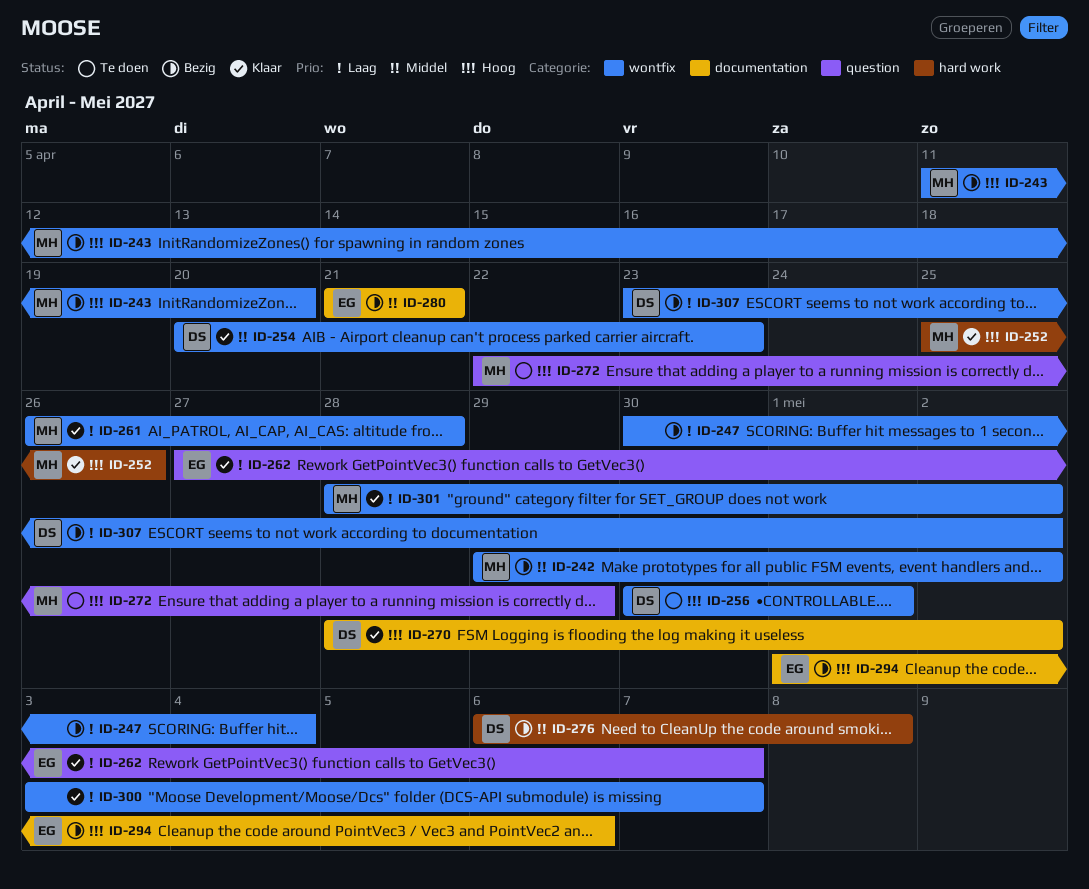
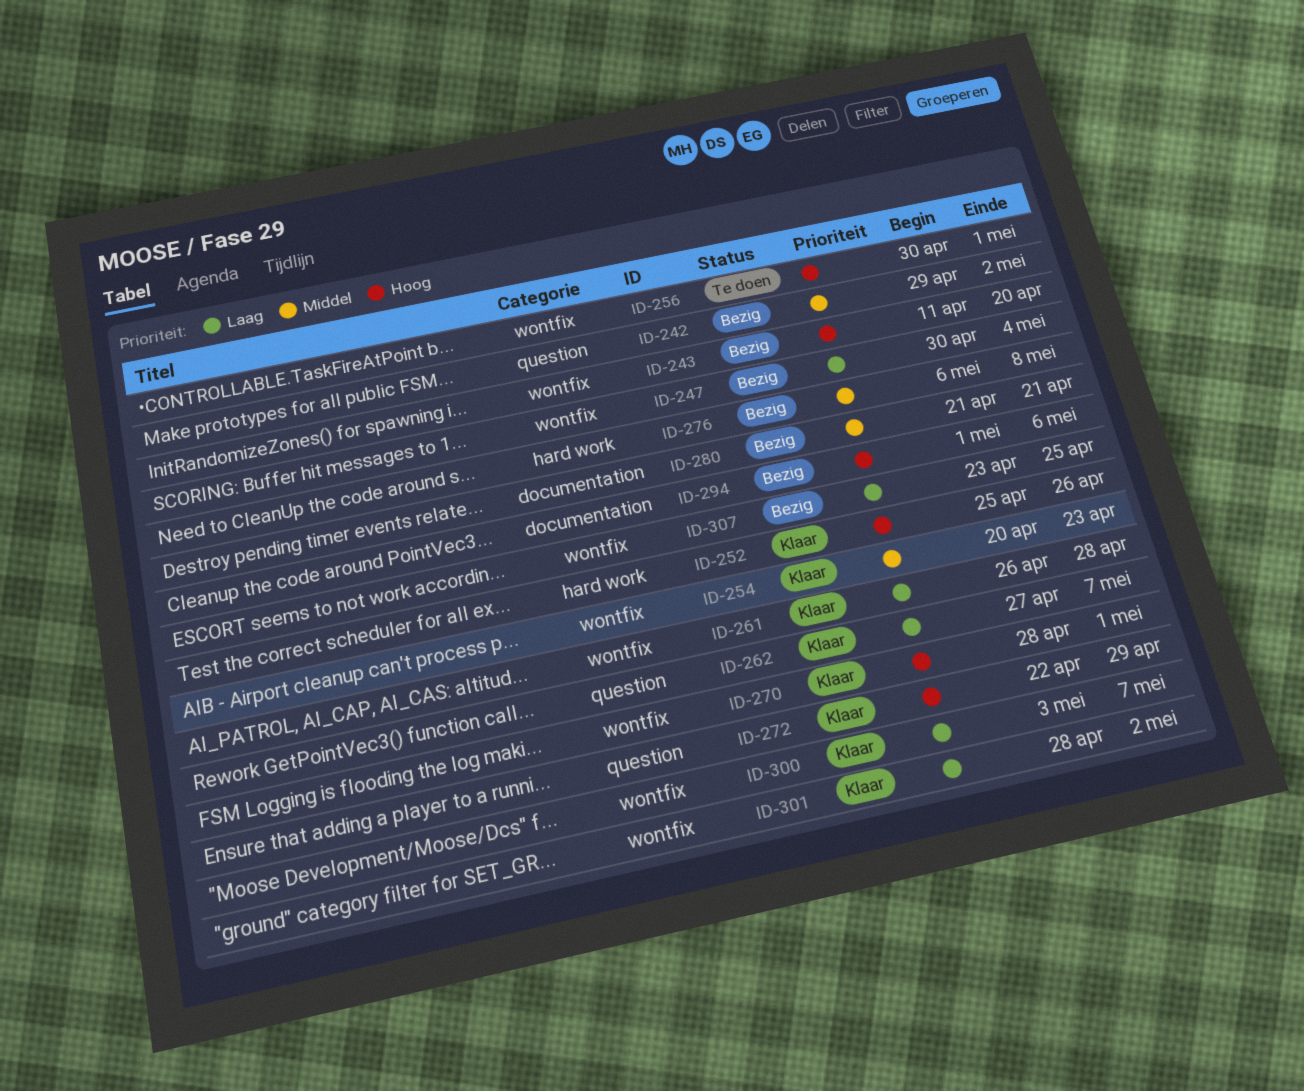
ID-242, label: wontfix -> question
ID-270, label: documentation -> wontfix
ID-270, due: May 2 -> May 1
ID-272, status: Te doen -> Klaar
ID-307, due: May 2 -> Apr 25

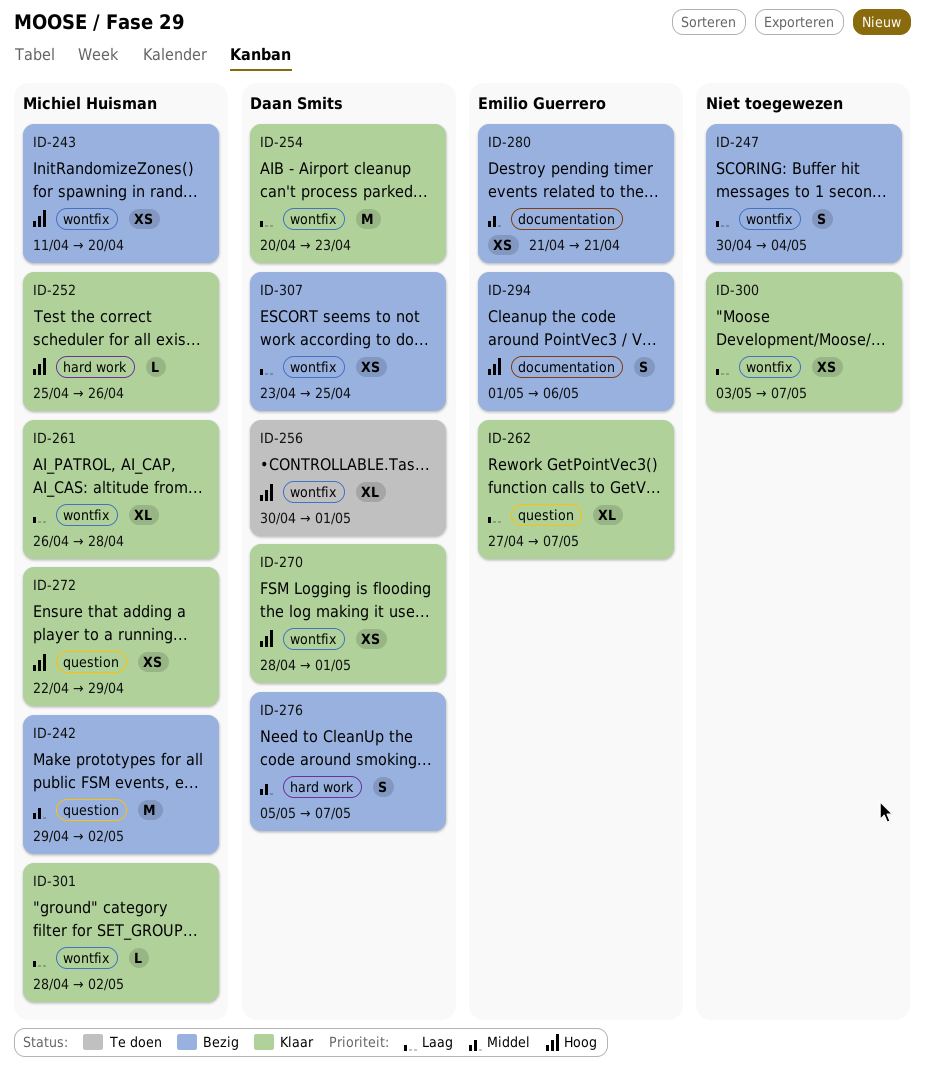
ID-254, priority: Middel -> Laag
ID-276, start: May 6 -> May 5
ID-276, due: May 8 -> May 7

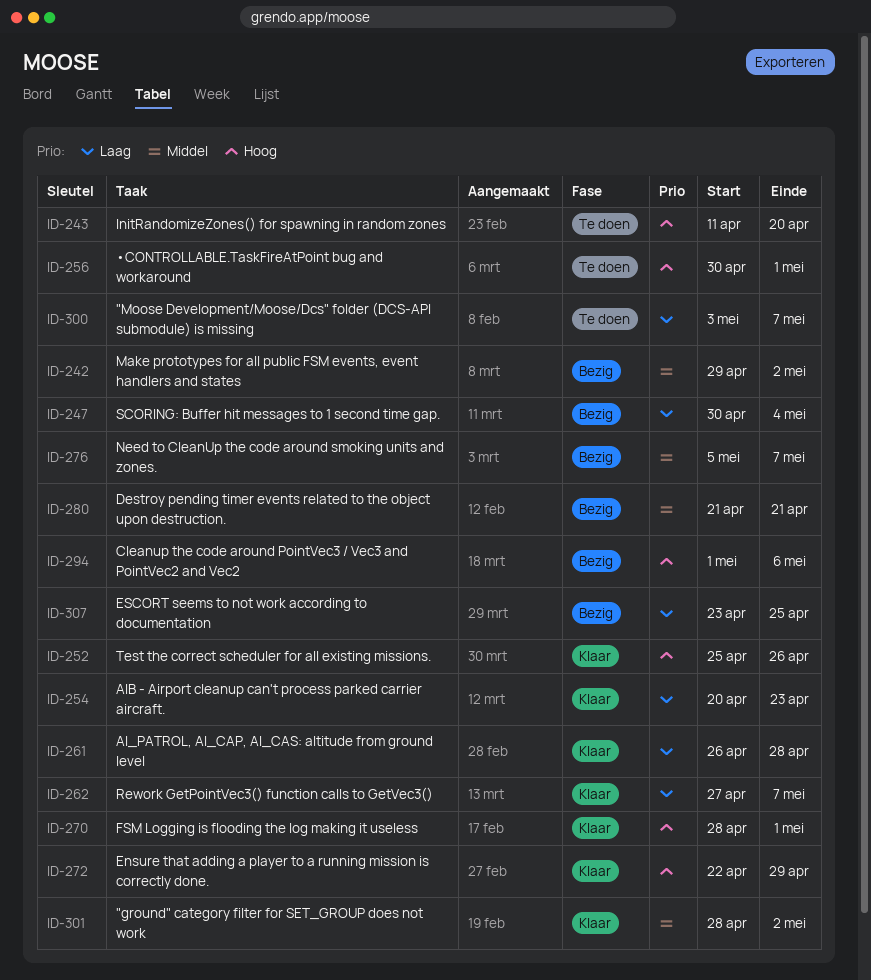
ID-243, status: Bezig -> Te doen
ID-300, status: Klaar -> Te doen
ID-301, priority: Laag -> Middel

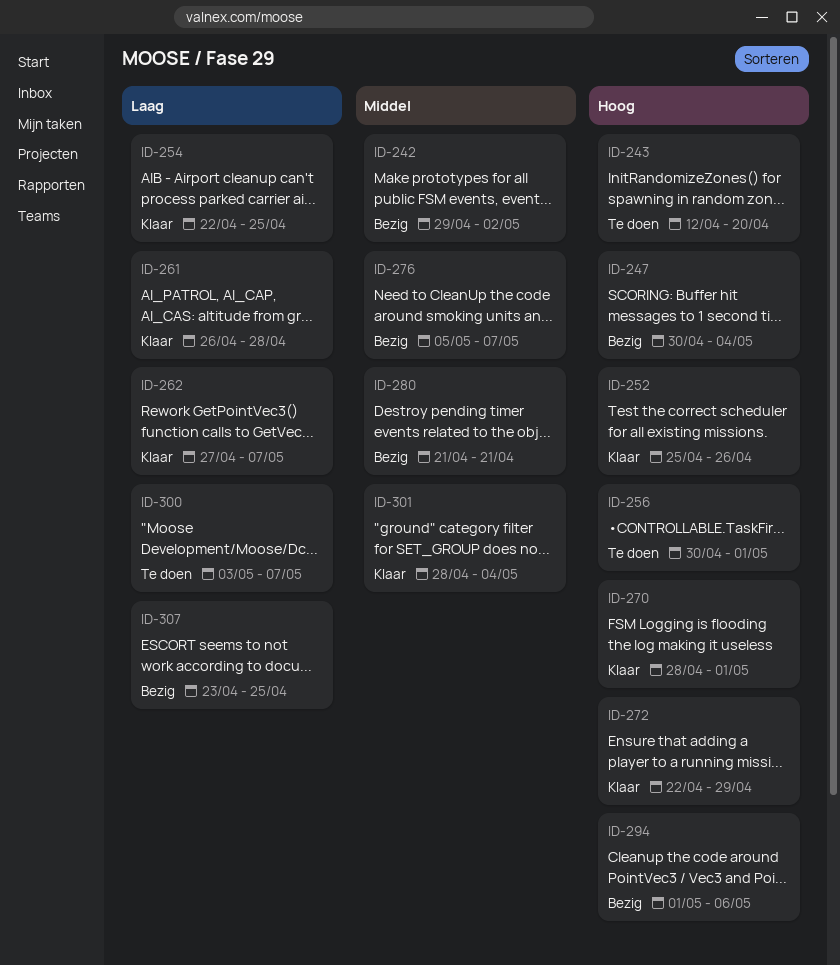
ID-243, start: Apr 11 -> Apr 12
ID-247, priority: Laag -> Hoog
ID-254, start: Apr 20 -> Apr 22
ID-254, due: Apr 23 -> Apr 25
ID-301, due: May 2 -> May 4

